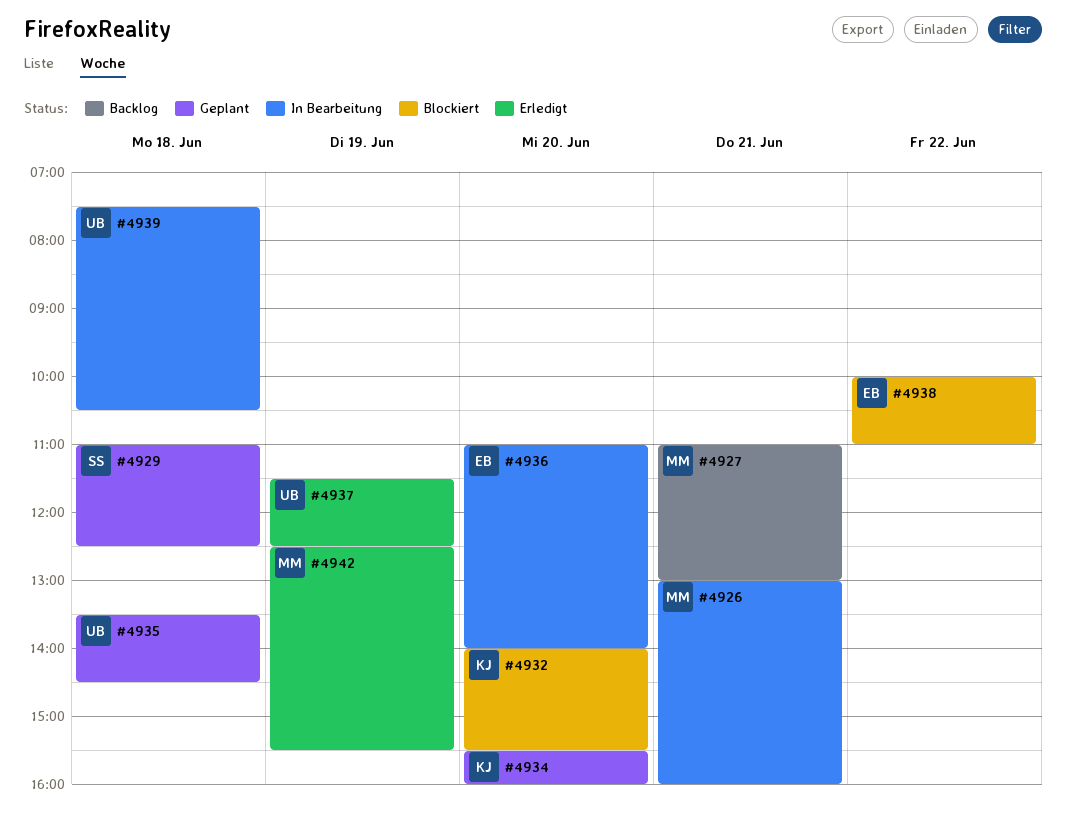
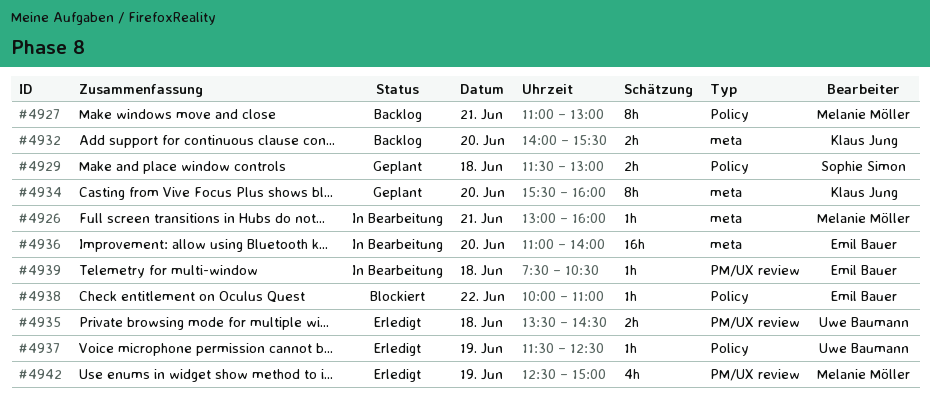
#4929, begins: 11:00 -> 11:30
#4929, ends: 12:30 -> 13:00
#4932, status: Blockiert -> Backlog
#4935, status: Geplant -> Erledigt
#4939, owner: Uwe Baumann -> Emil Bauer
#4942, ends: 15:30 -> 15:00

